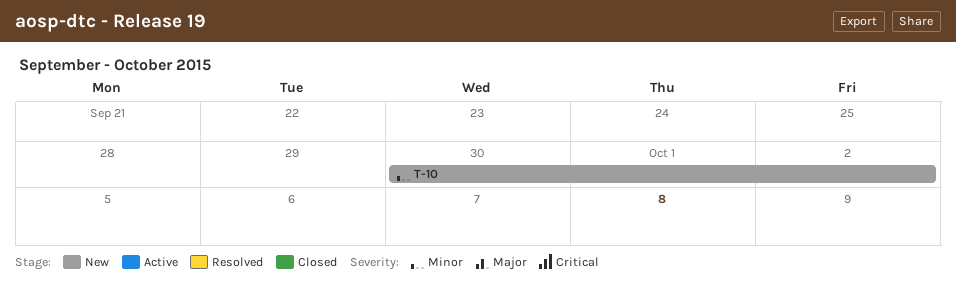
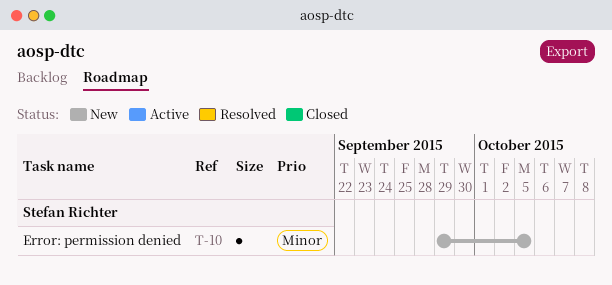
T-10, start: Sep 30 -> Sep 29
T-10, due: Oct 2 -> Oct 5

